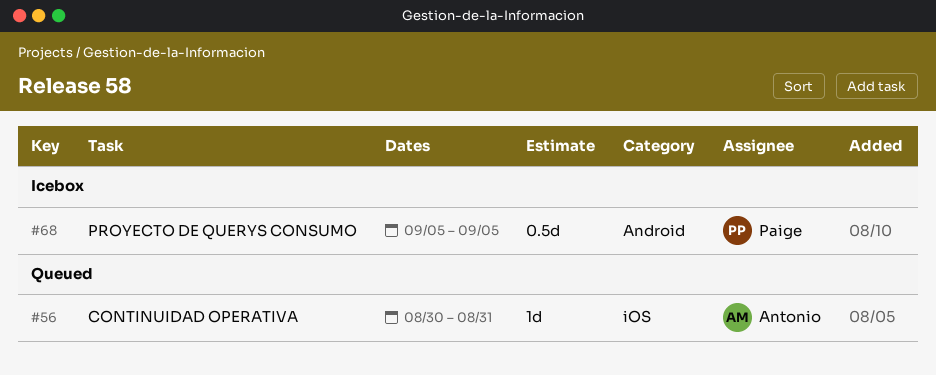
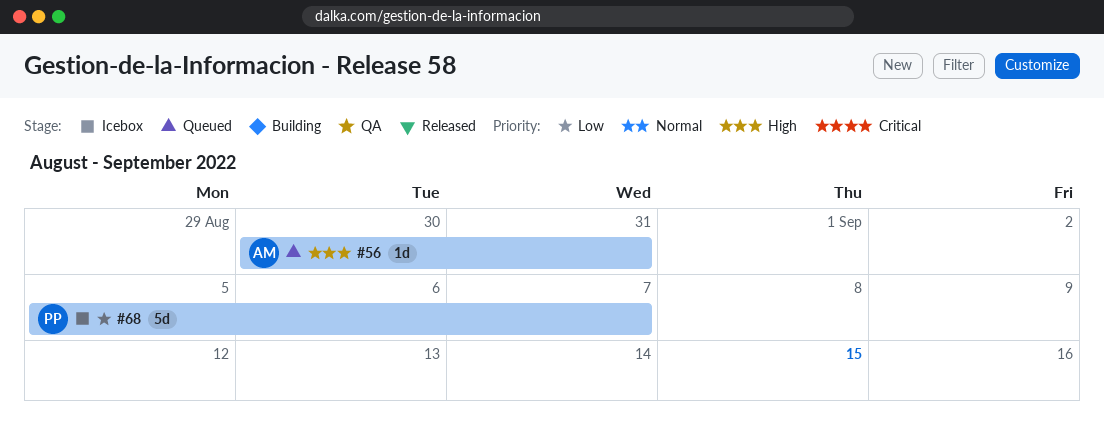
#68, estimate: 0.5d -> 5d
#68, due: Sep 5 -> Sep 7

